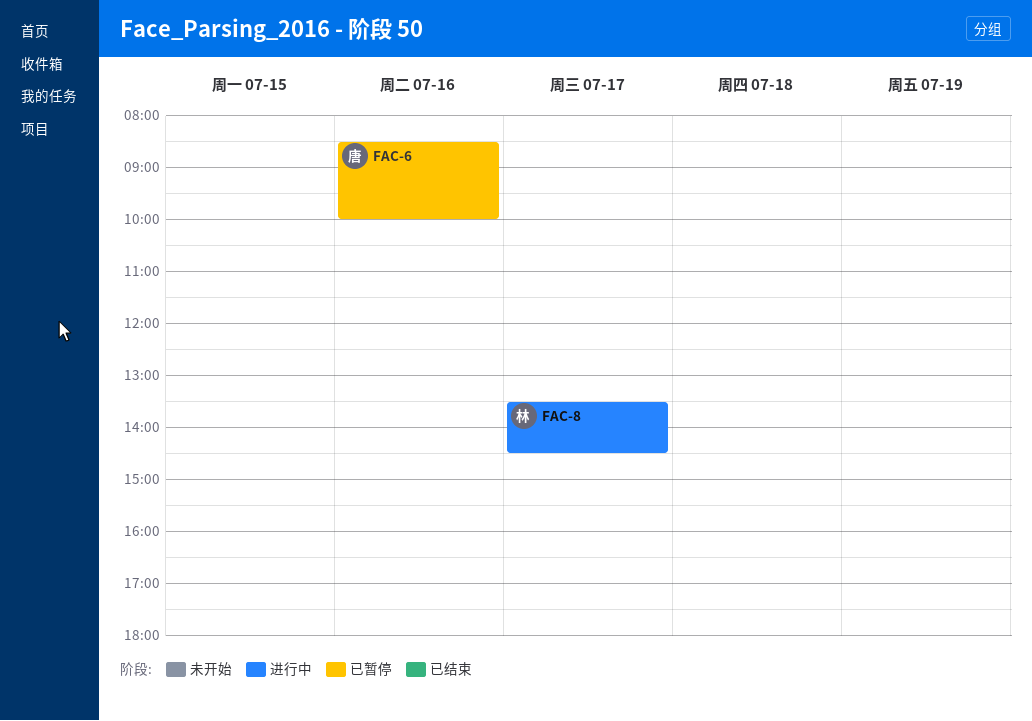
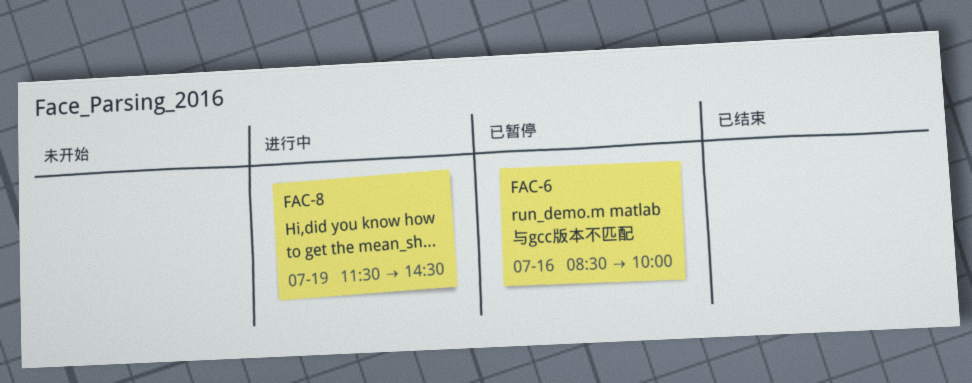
FAC-8, day: Jul 17 -> Jul 19
FAC-8, begins: 13:30 -> 11:30

